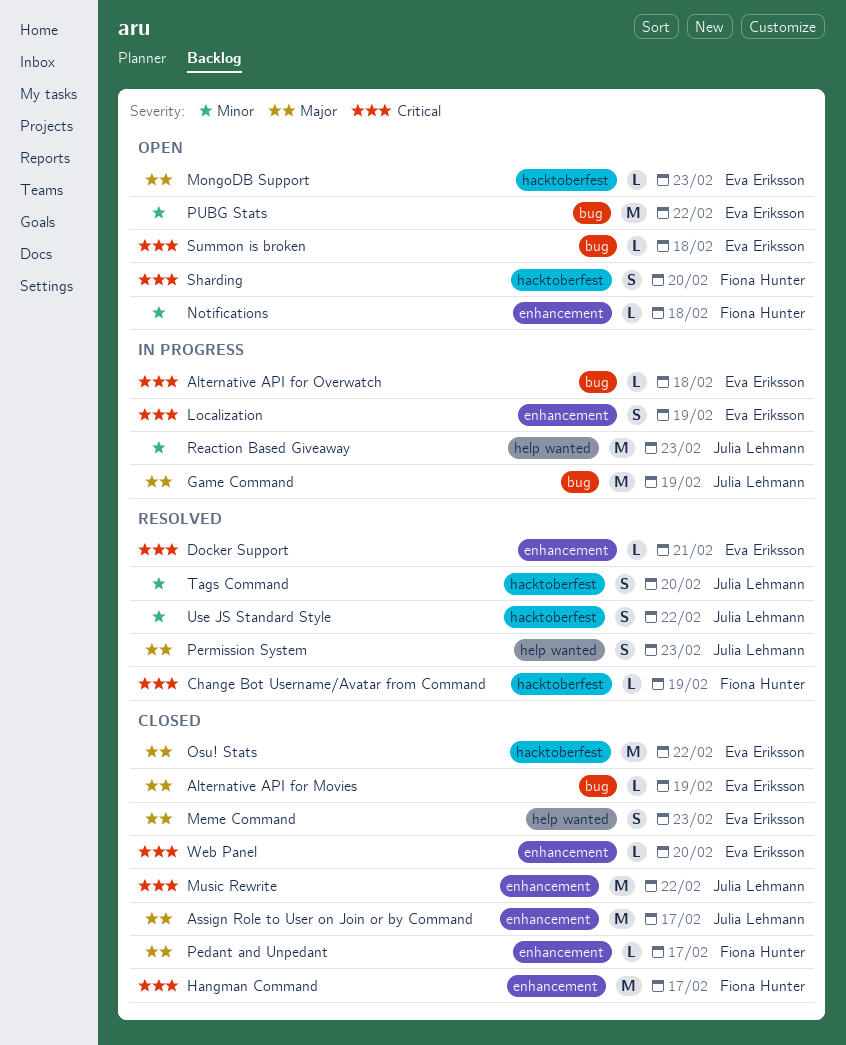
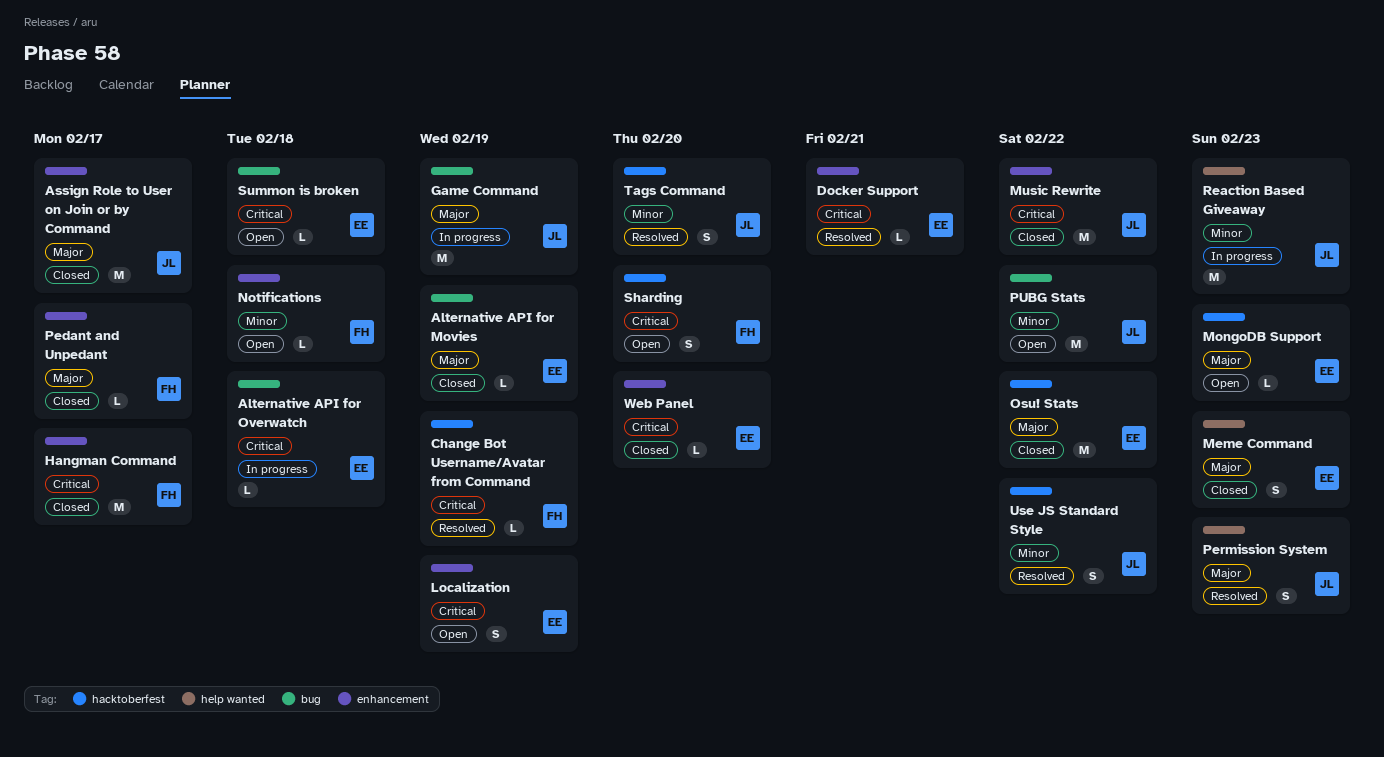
Localization, status: In progress -> Open
PUBG Stats, owner: Eva Eriksson -> Julia Lehmann

